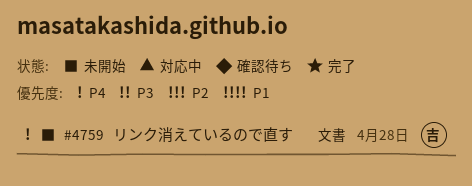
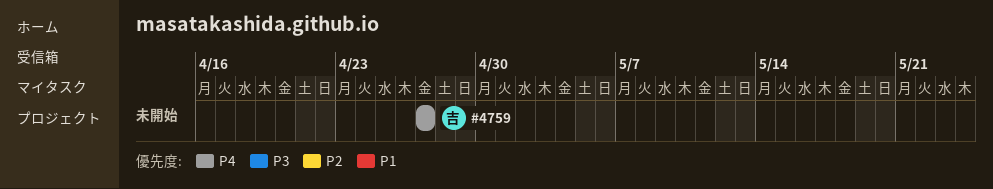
#4759, due: Apr 28 -> Apr 27

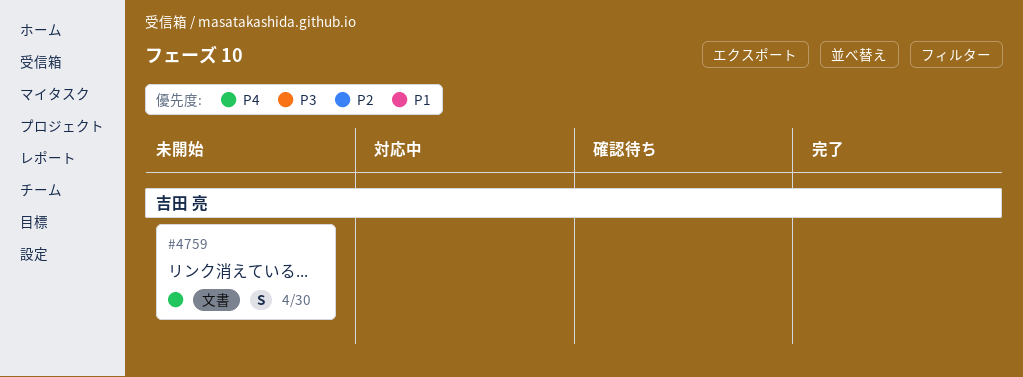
#4759, due: Apr 27 -> Apr 30

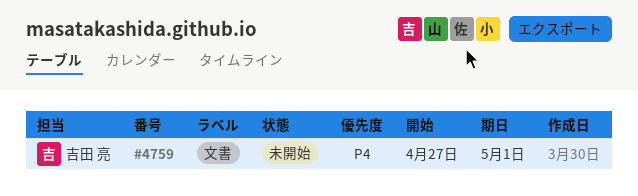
#4759, due: Apr 30 -> May 1

